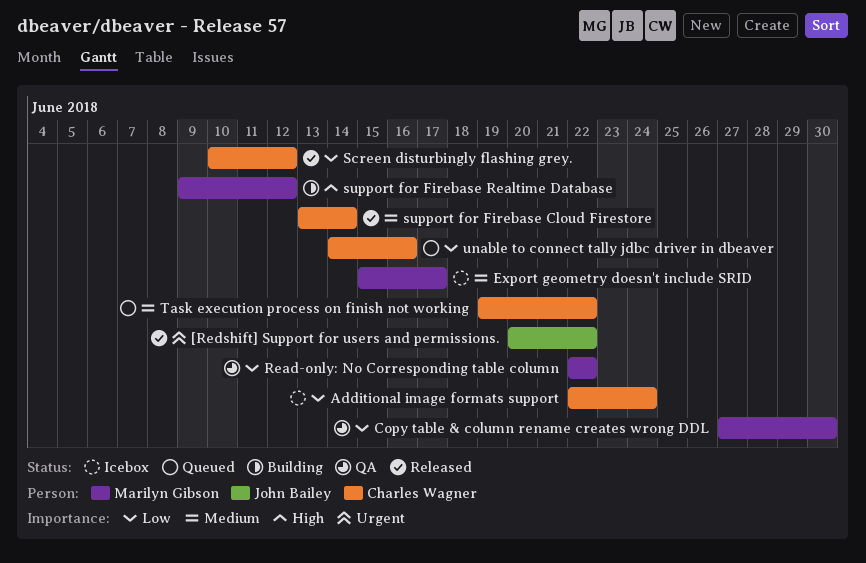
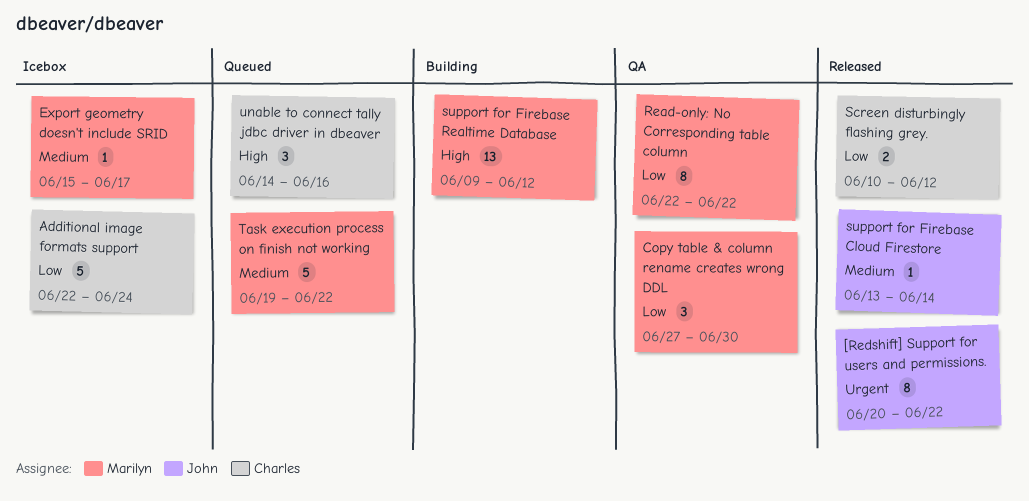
support for Firebase Cloud Firestore, owner: Charles Wagner -> John Bailey
Task execution process on finish not working, owner: Charles Wagner -> Marilyn Gibson
unable to connect tally jdbc driver in dbeaver, priority: Low -> High

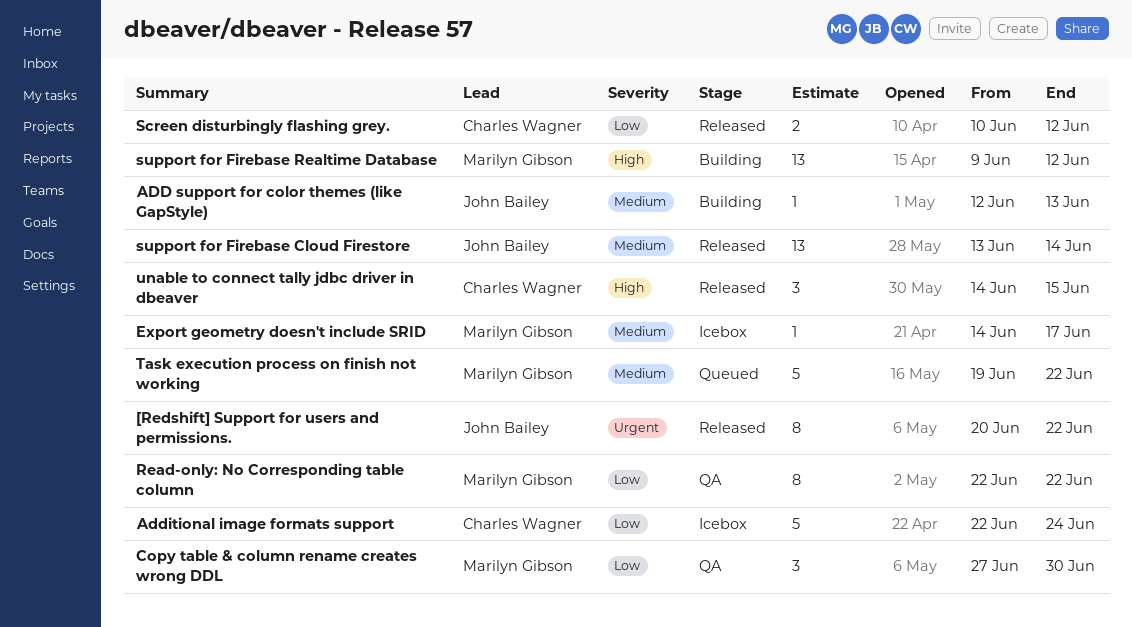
ADD support for color themes (like GapStyle): none -> present
Export geometry doesn't include SRID, start: Jun 15 -> Jun 14
support for Firebase Cloud Firestore, estimate: 1 -> 13
unable to connect tally jdbc driver in dbeaver, status: Queued -> Released
unable to connect tally jdbc driver in dbeaver, due: Jun 16 -> Jun 15

